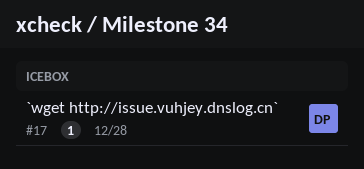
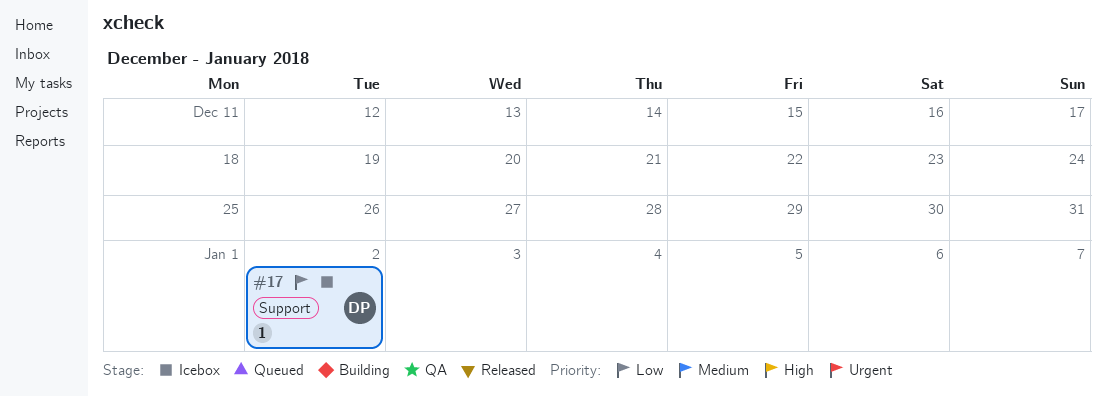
#17, due: Dec 28 -> Jan 2

